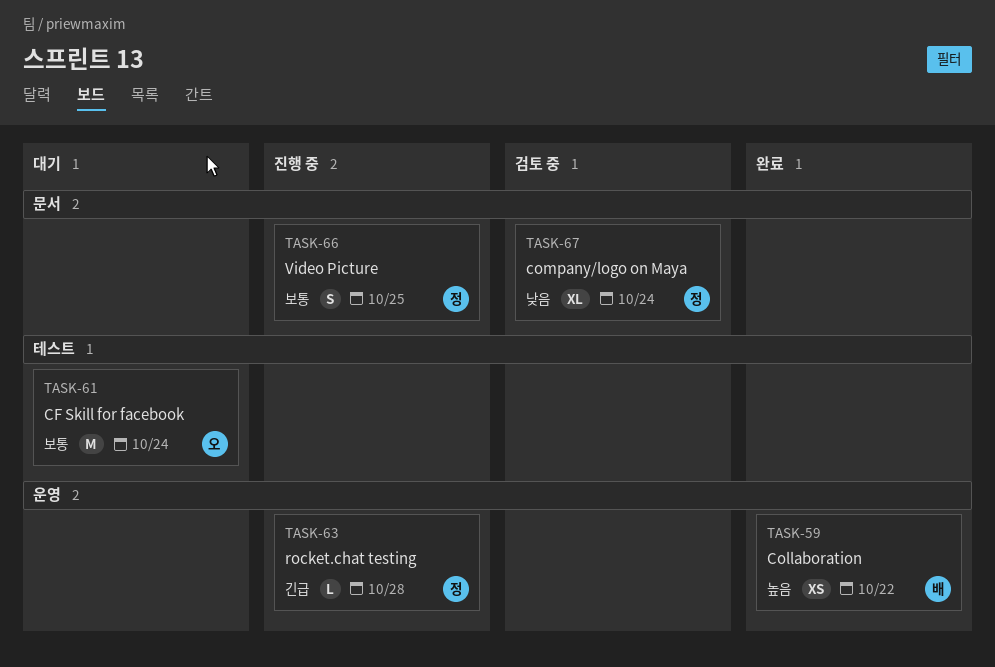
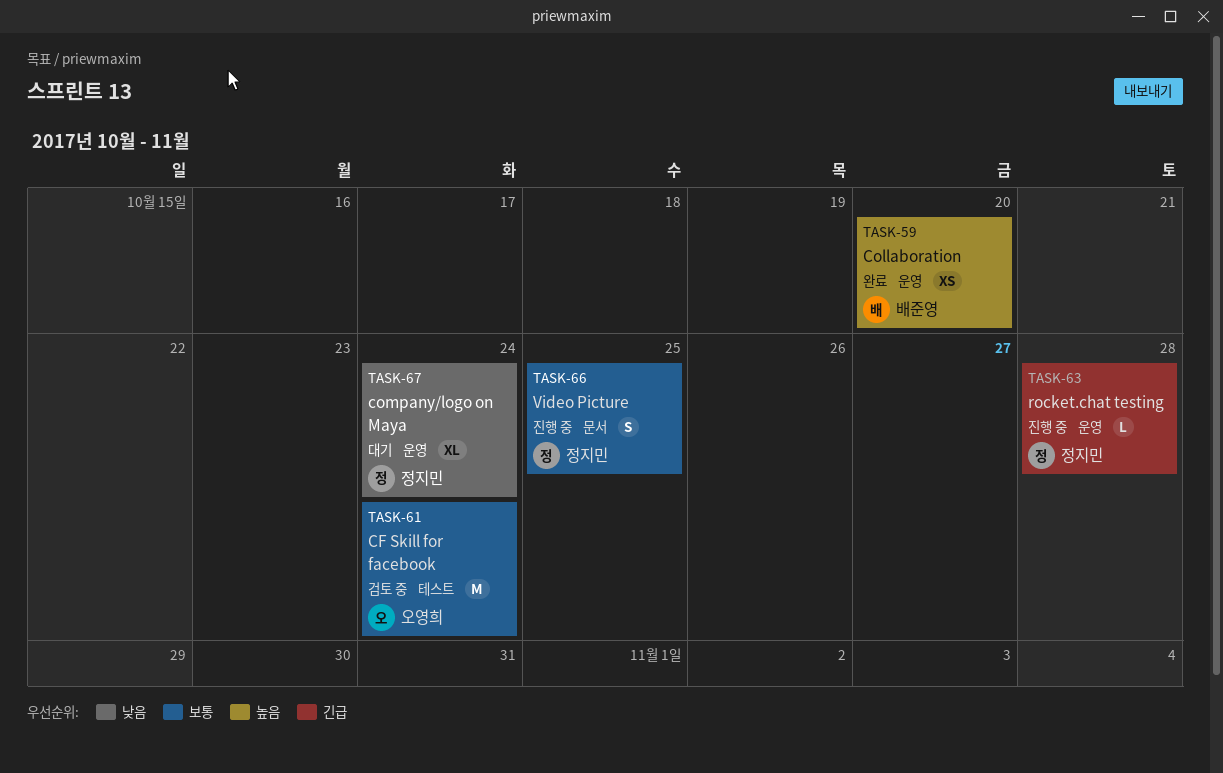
TASK-59, due: Oct 22 -> Oct 20
TASK-61, status: 대기 -> 검토 중
TASK-67, status: 검토 중 -> 대기
TASK-67, label: 문서 -> 운영

